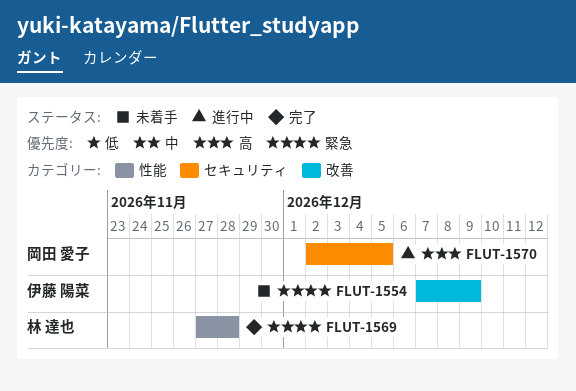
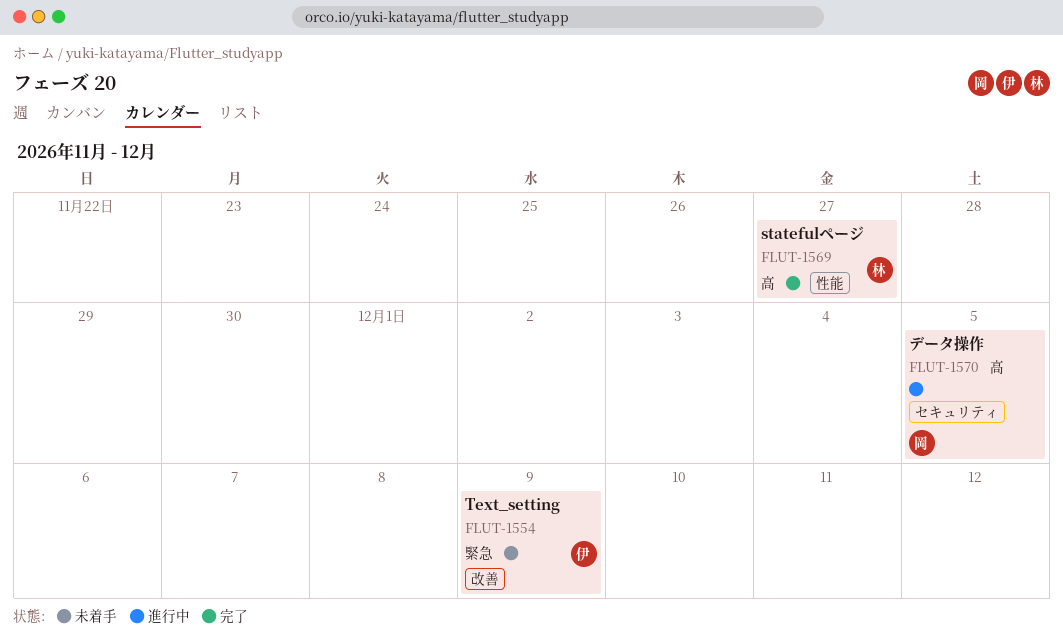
FLUT-1569, priority: 緊急 -> 高
FLUT-1569, due: Nov 28 -> Nov 27

